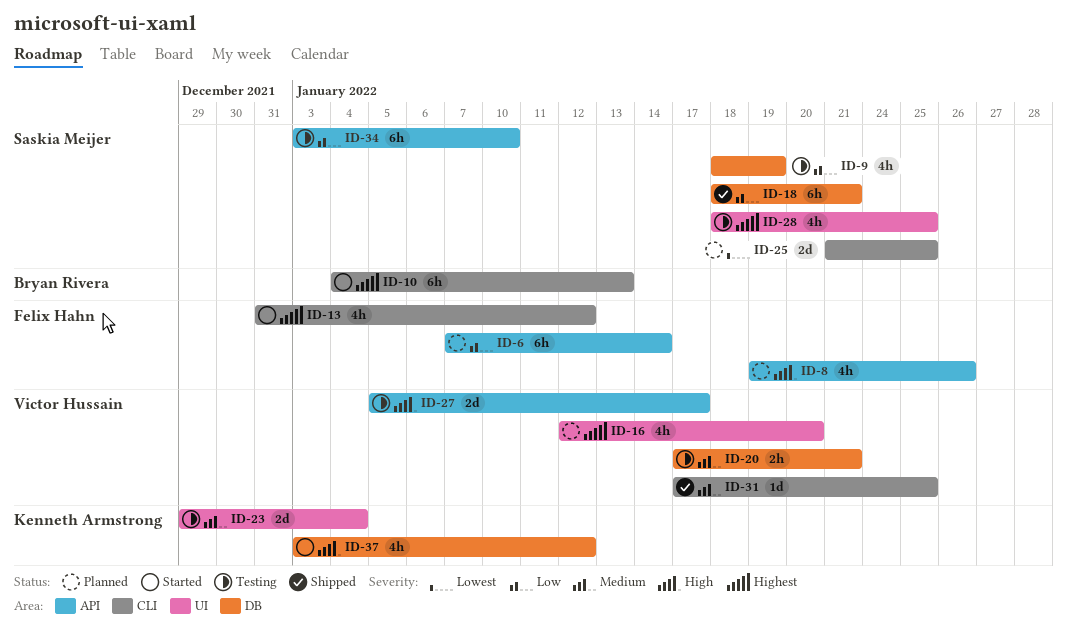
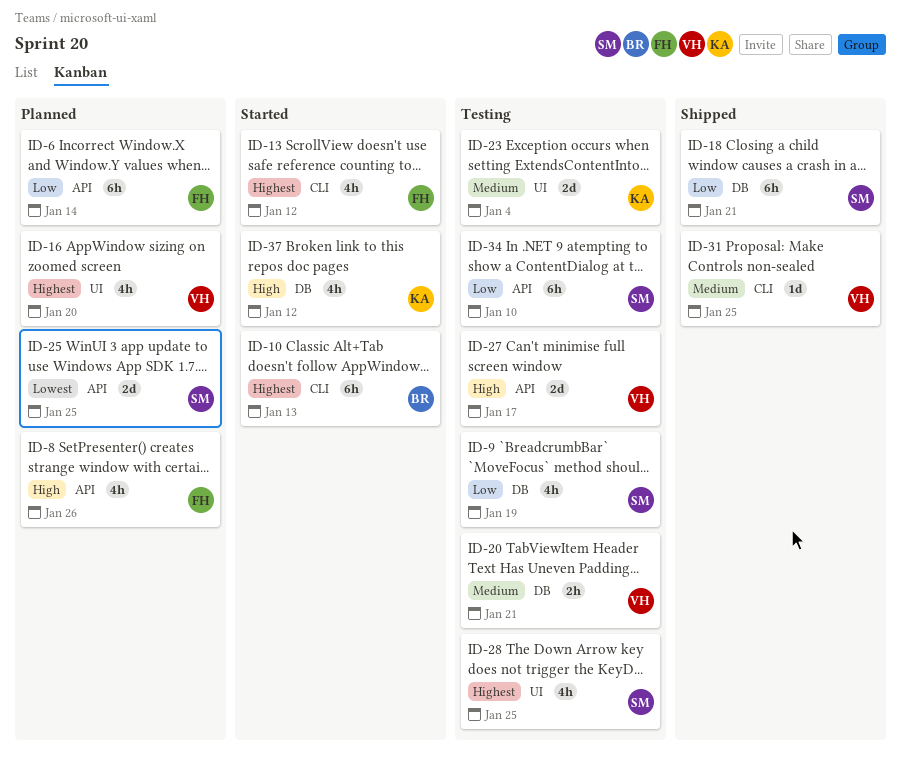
ID-25, label: CLI -> API

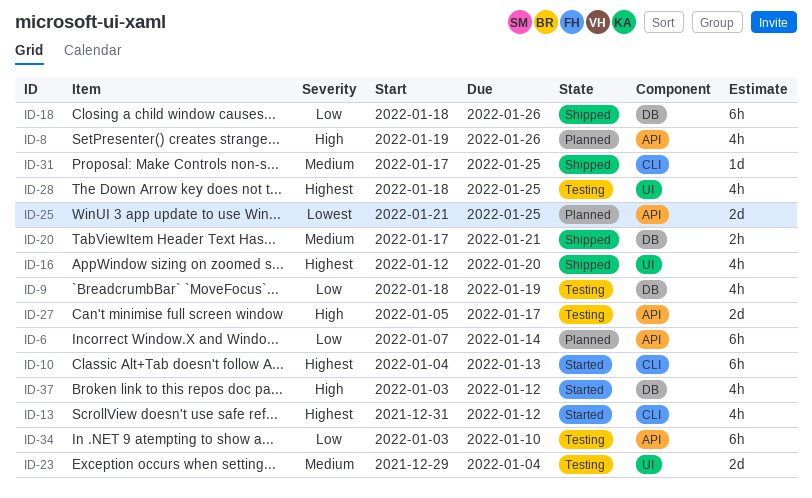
ID-16, status: Planned -> Shipped
ID-18, due: Jan 21 -> Jan 26
ID-20, status: Testing -> Shipped

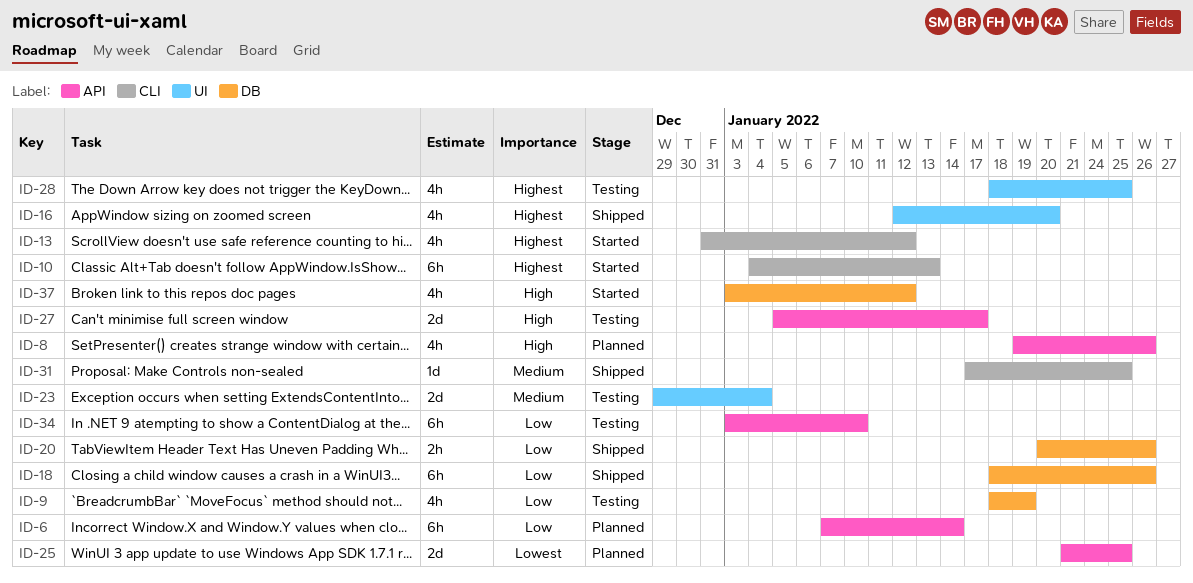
ID-20, priority: Medium -> Low
ID-20, start: Jan 17 -> Jan 20
ID-20, due: Jan 21 -> Jan 26

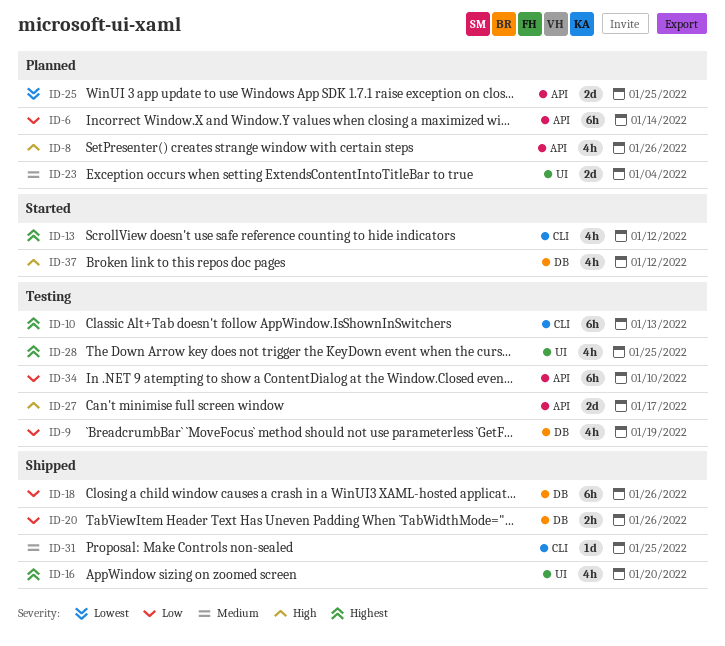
ID-10, status: Started -> Testing
ID-23, status: Testing -> Planned

